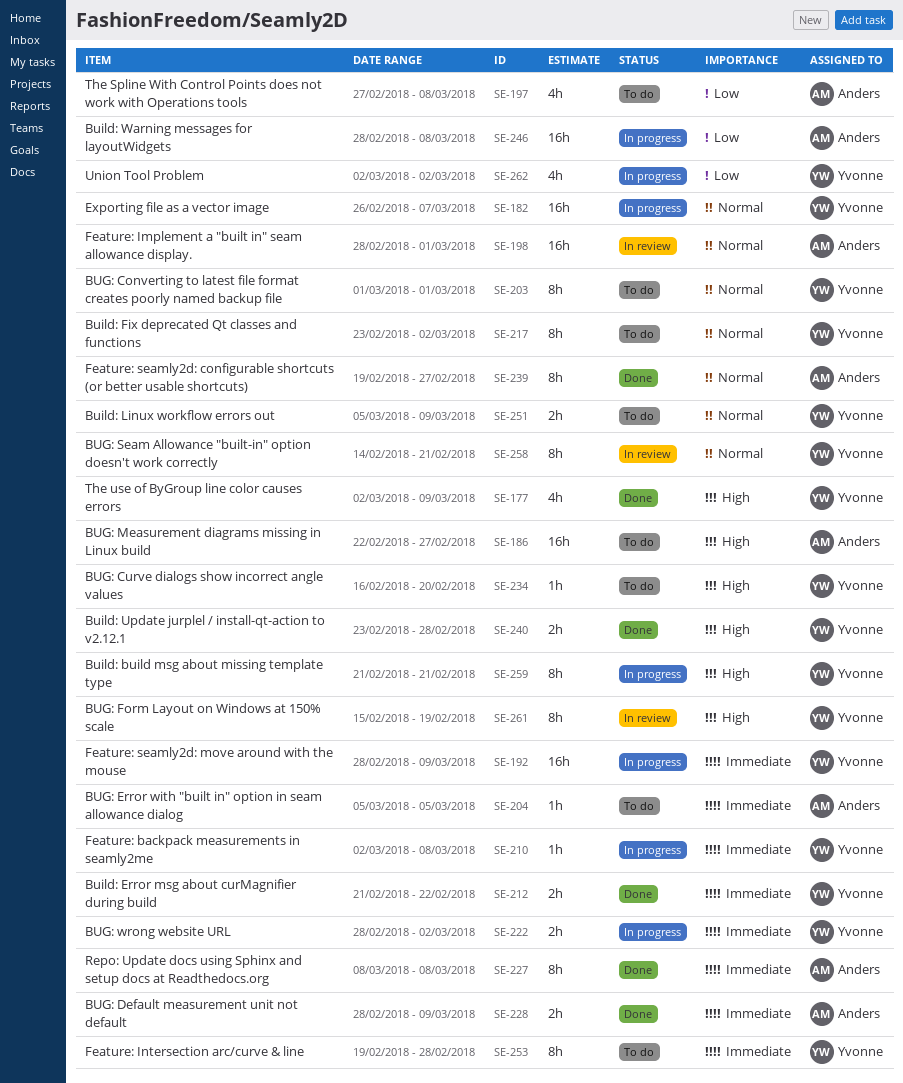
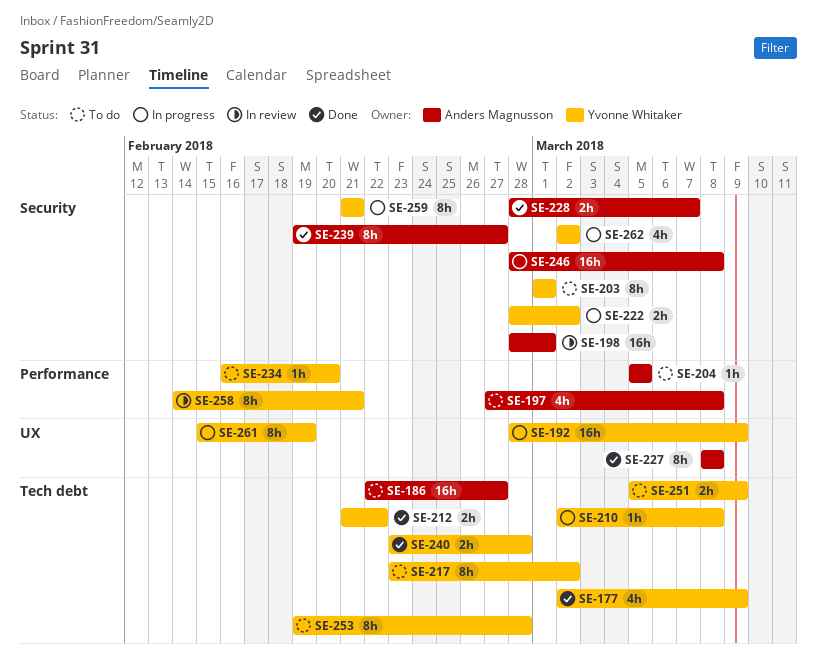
SE-182: present -> none
SE-228, due: Mar 9 -> Mar 7
SE-261, status: In review -> In progress

